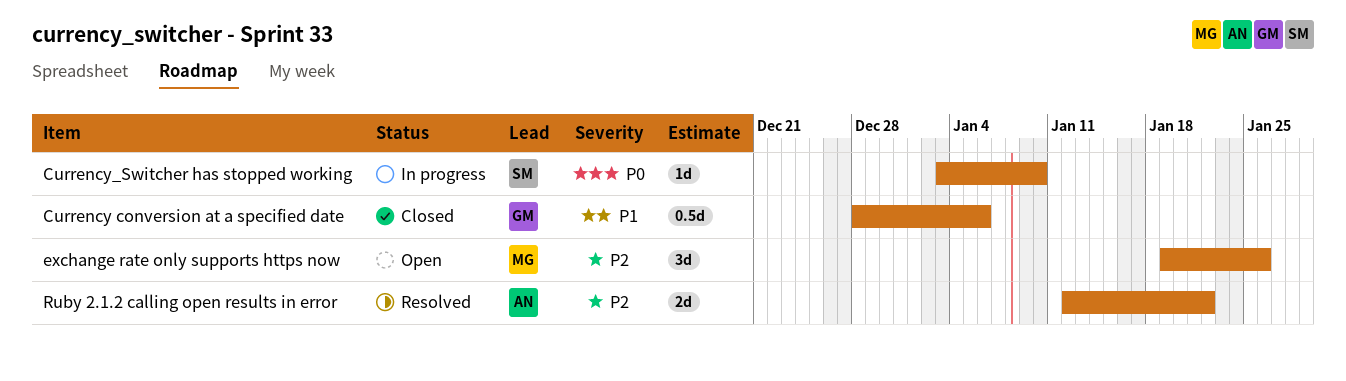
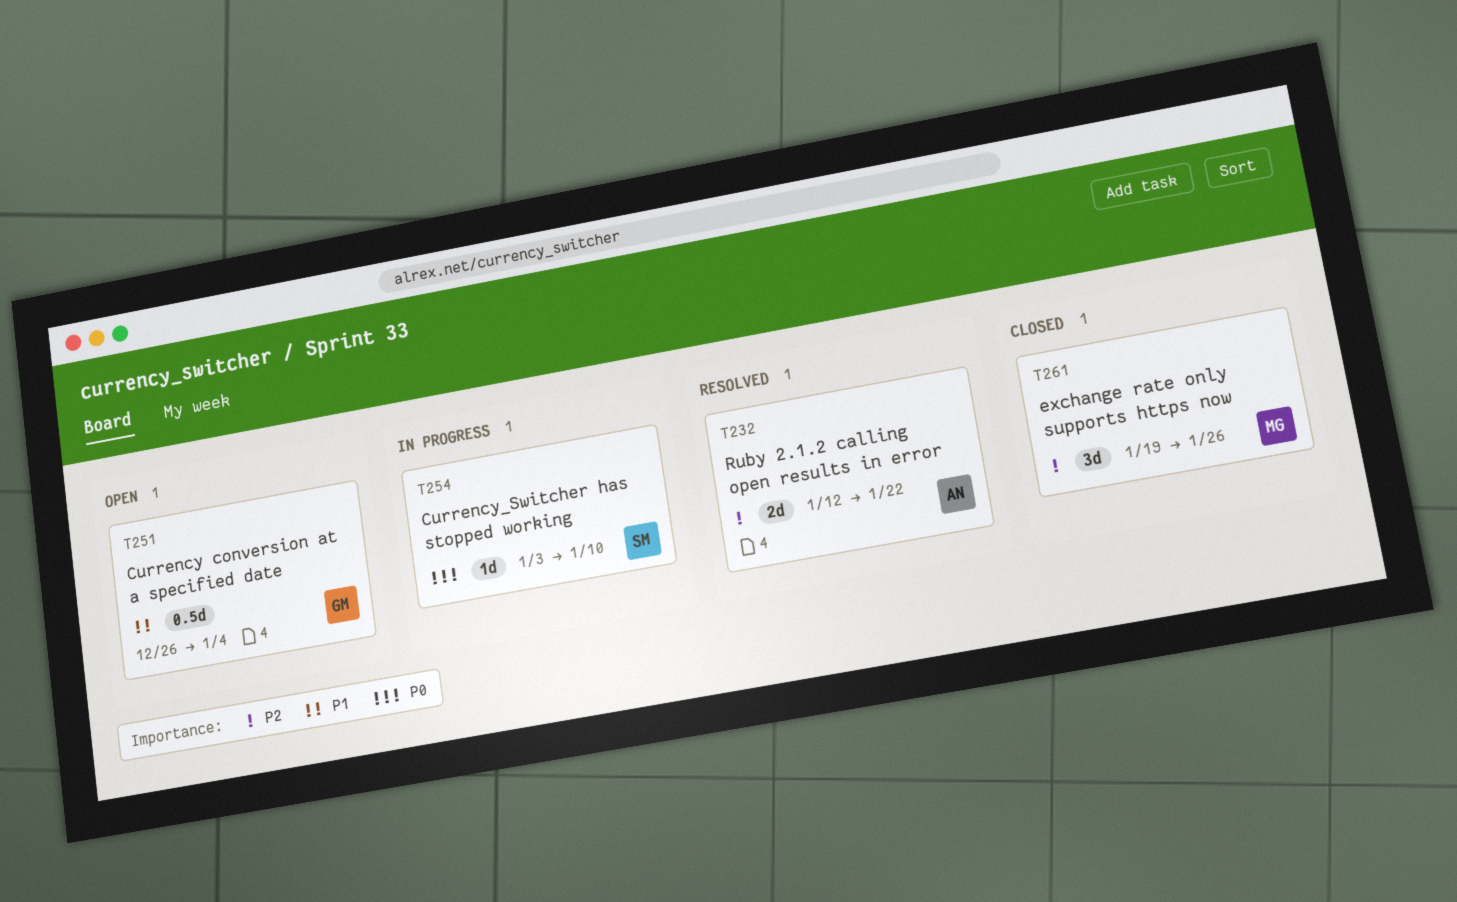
Currency conversion at a specified date, status: Closed -> Open
Currency conversion at a specified date, start: Dec 28 -> Dec 26
Currency conversion at a specified date, due: Jan 6 -> Jan 4
exchange rate only supports https now, status: Open -> Closed

